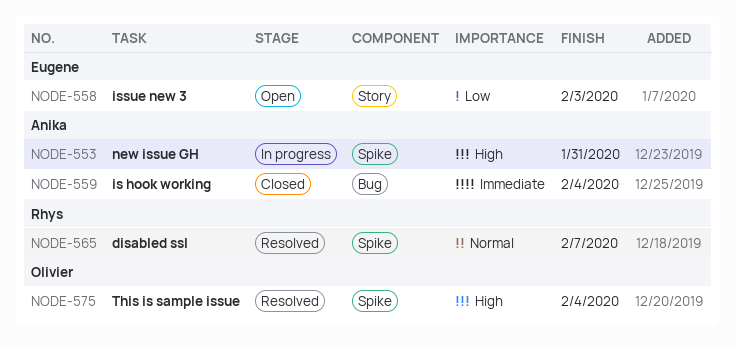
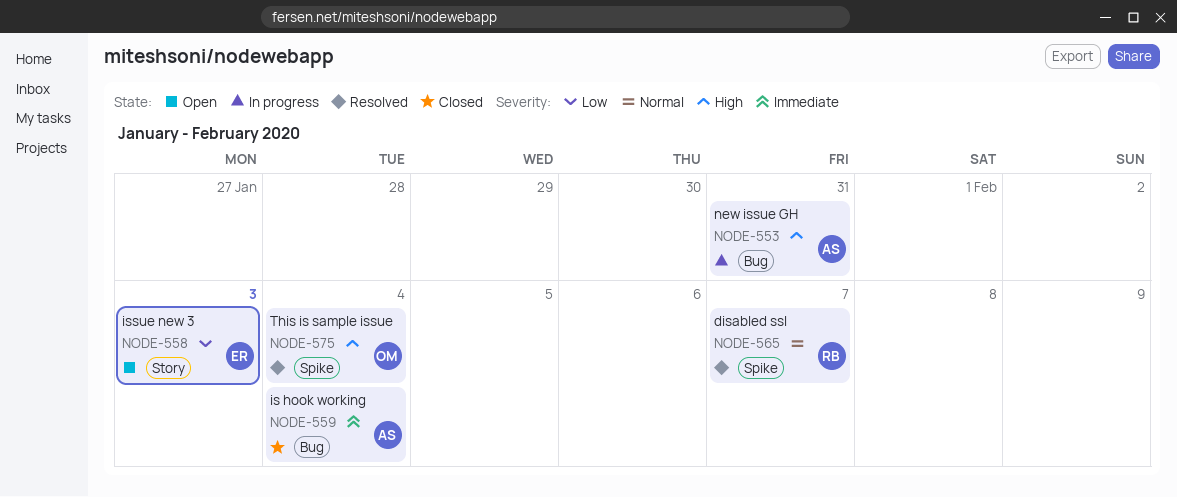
NODE-553, label: Spike -> Bug

